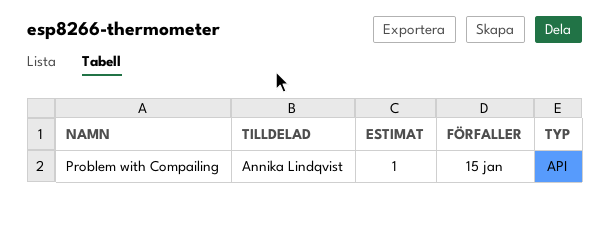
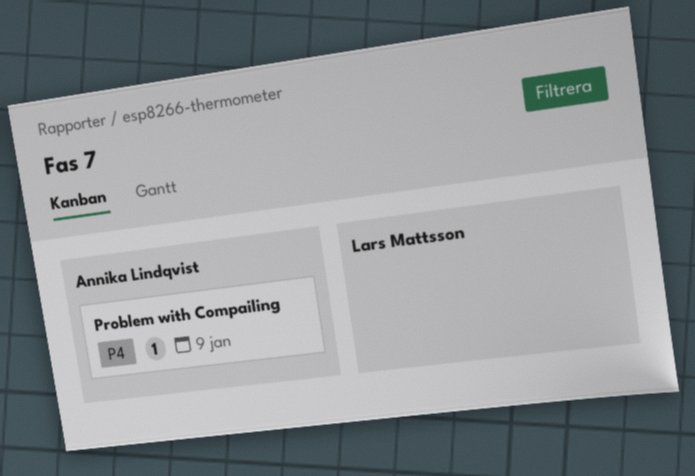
Problem with Compailing, due: Jan 15 -> Jan 9

